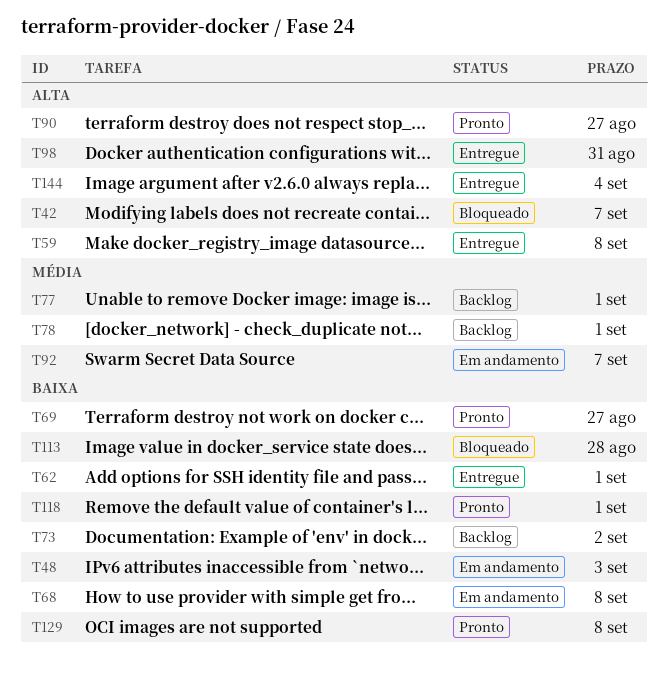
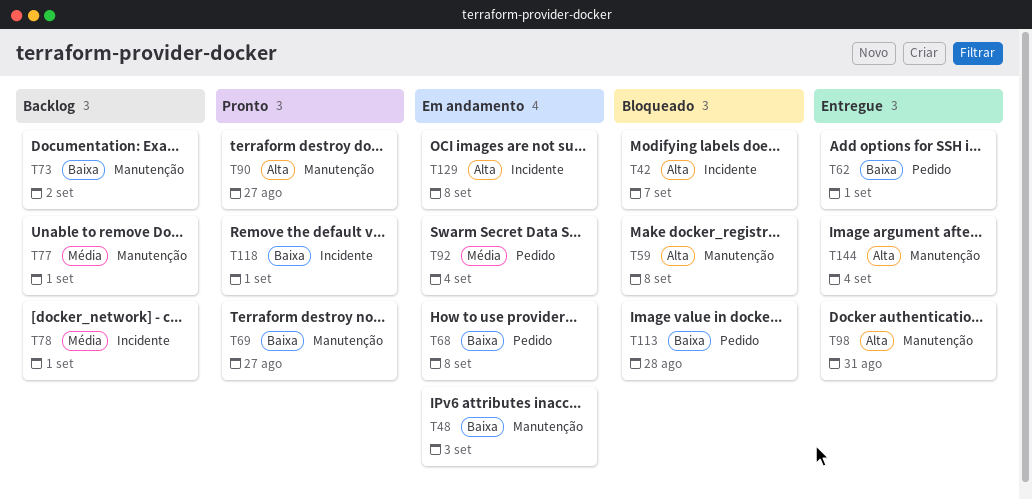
T59, status: Entregue -> Bloqueado
T92, due: Sep 7 -> Sep 4
T129, status: Pronto -> Em andamento
T129, priority: Baixa -> Alta

